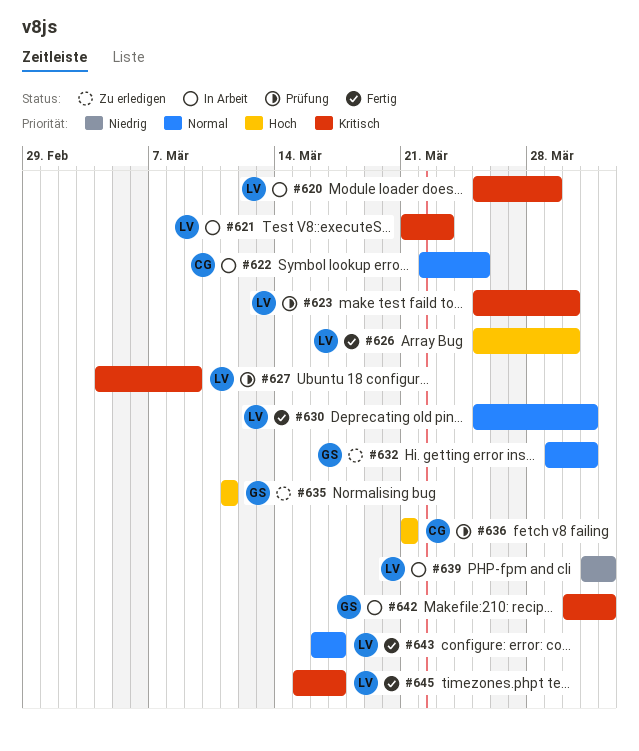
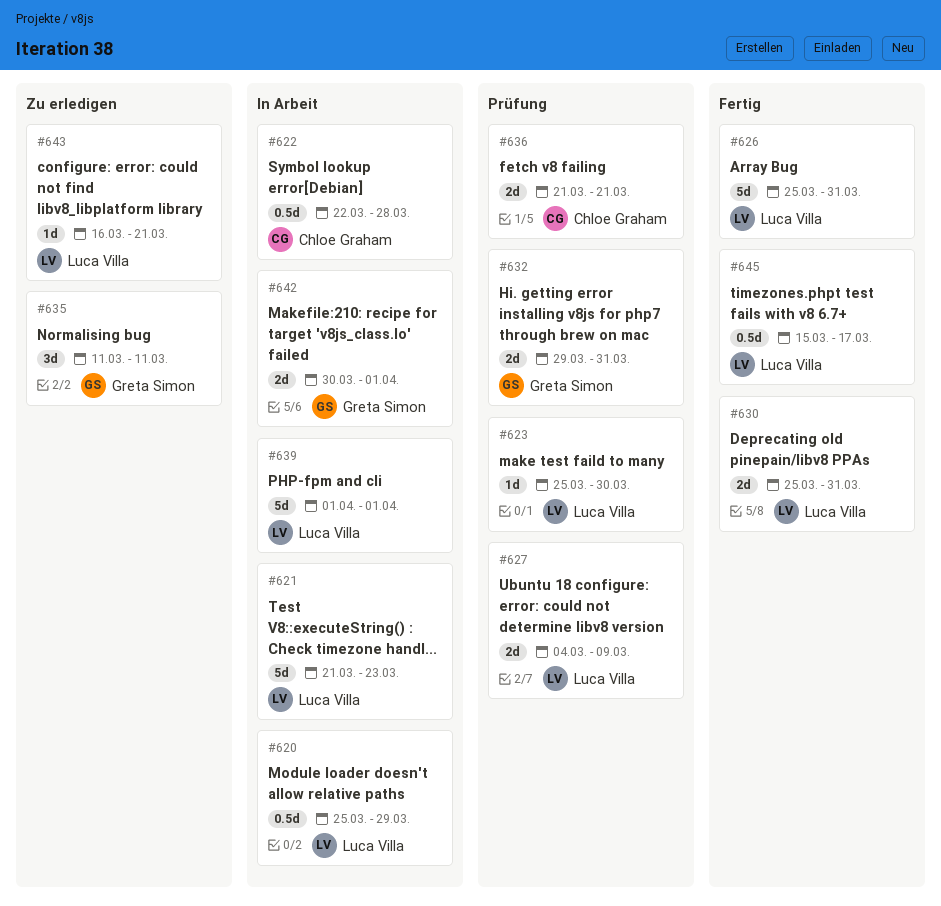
#622, due: Mar 25 -> Mar 28
#626, due: Mar 30 -> Mar 31
#632, status: Zu erledigen -> Prüfung
#639, start: Mar 31 -> Apr 1
#643, status: Fertig -> Zu erledigen
#643, due: Mar 17 -> Mar 21

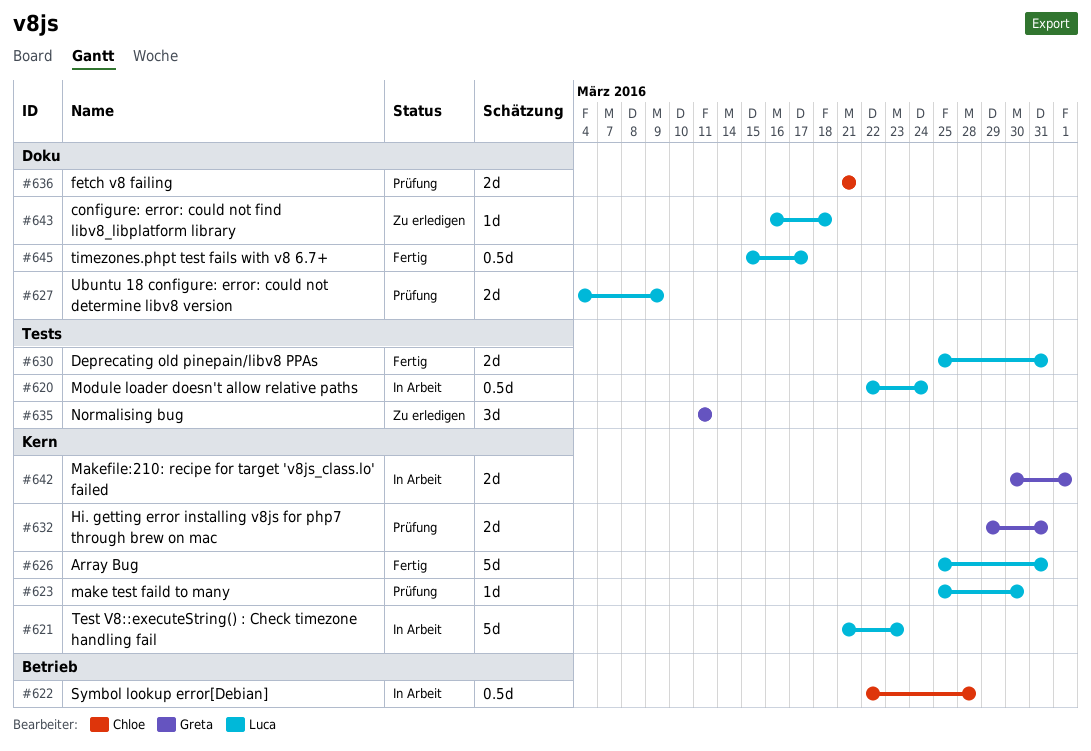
#620, start: Mar 25 -> Mar 22
#620, due: Mar 29 -> Mar 24
#639: present -> none
#643, due: Mar 21 -> Mar 18

